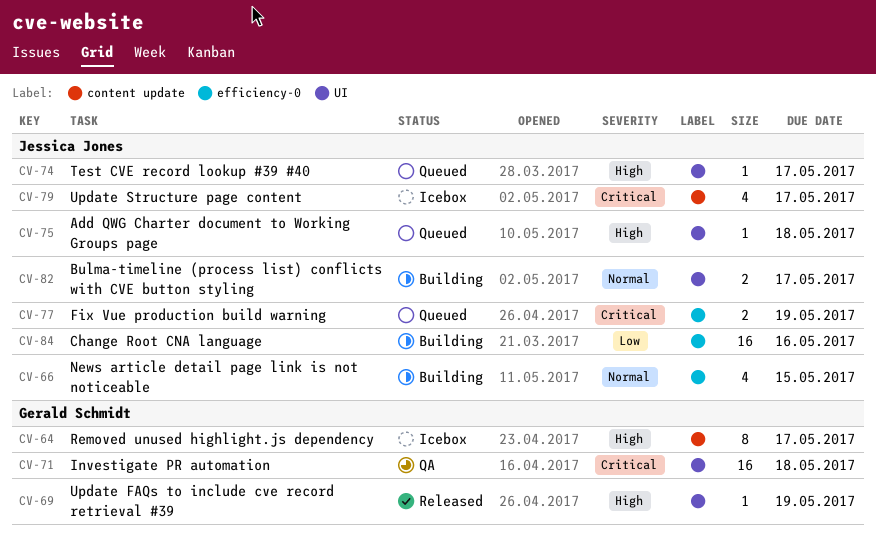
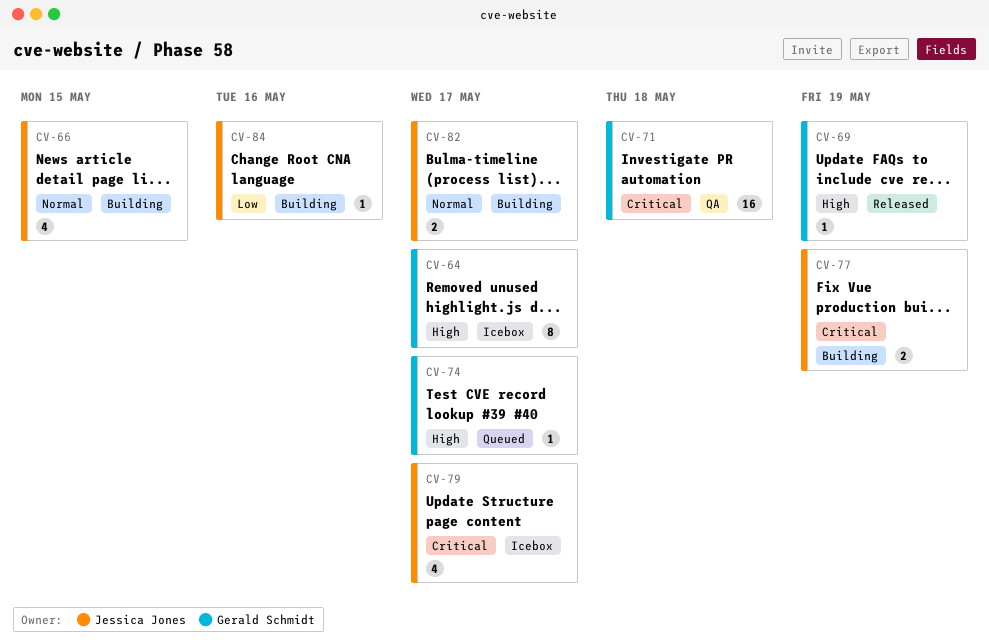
CV-74, owner: Jessica Jones -> Gerald Schmidt
CV-75: present -> none
CV-77, status: Queued -> Building
CV-84, estimate: 16 -> 1

